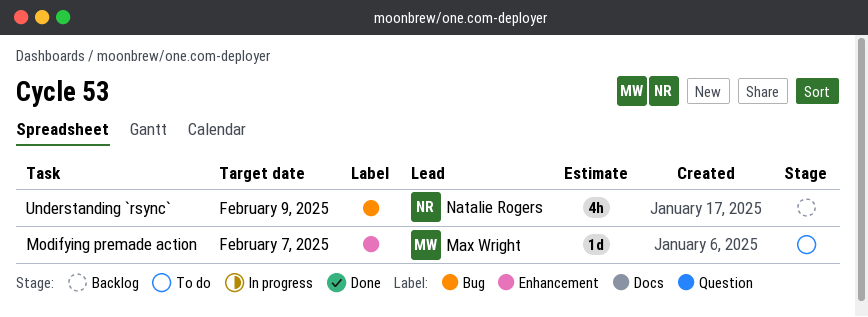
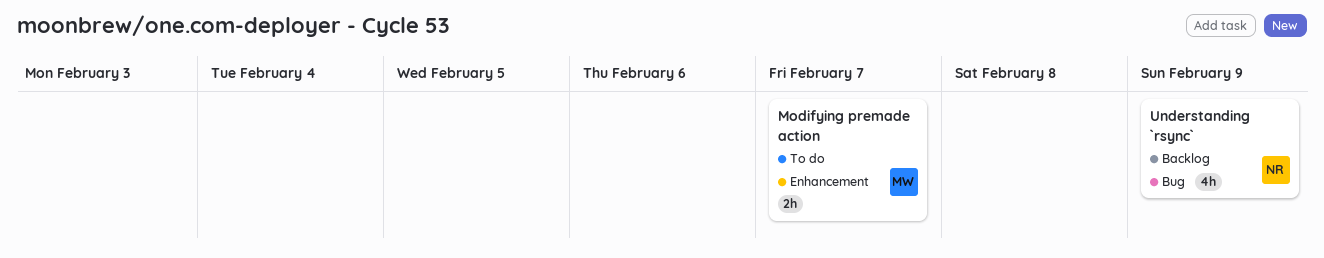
Modifying premade action, estimate: 1d -> 2h

